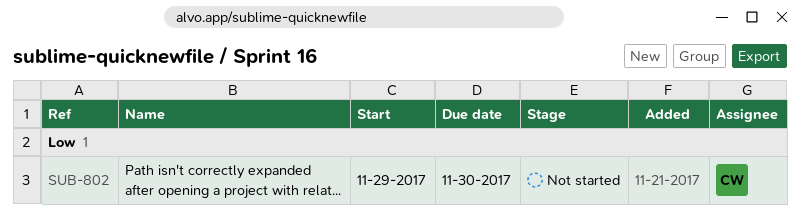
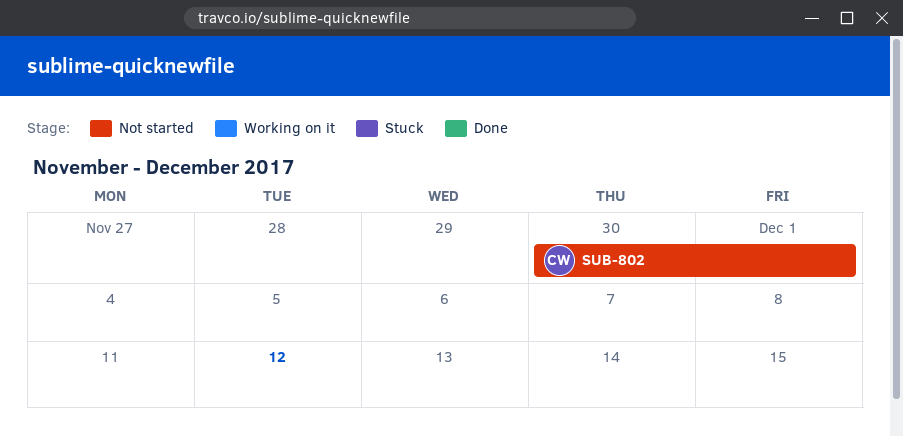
SUB-802, start: Nov 29 -> Nov 30
SUB-802, due: Nov 30 -> Dec 1

